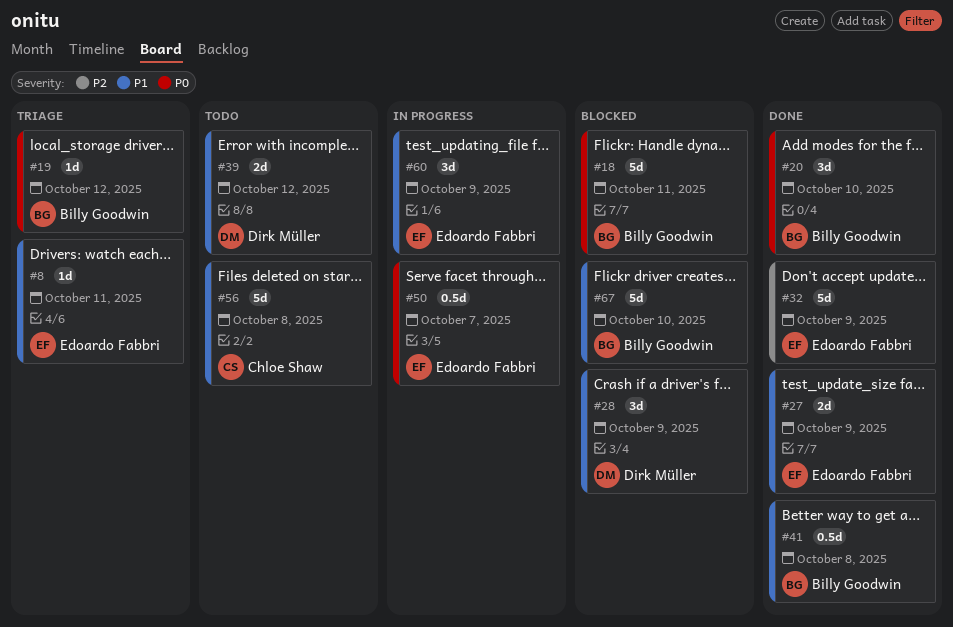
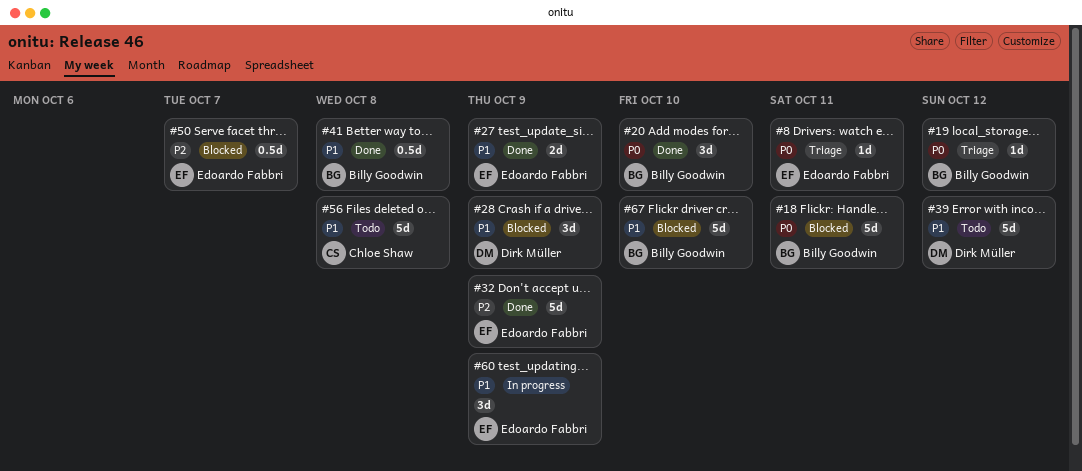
#8, priority: P1 -> P0
#39, estimate: 2d -> 5d
#50, status: In progress -> Blocked
#50, priority: P0 -> P2

